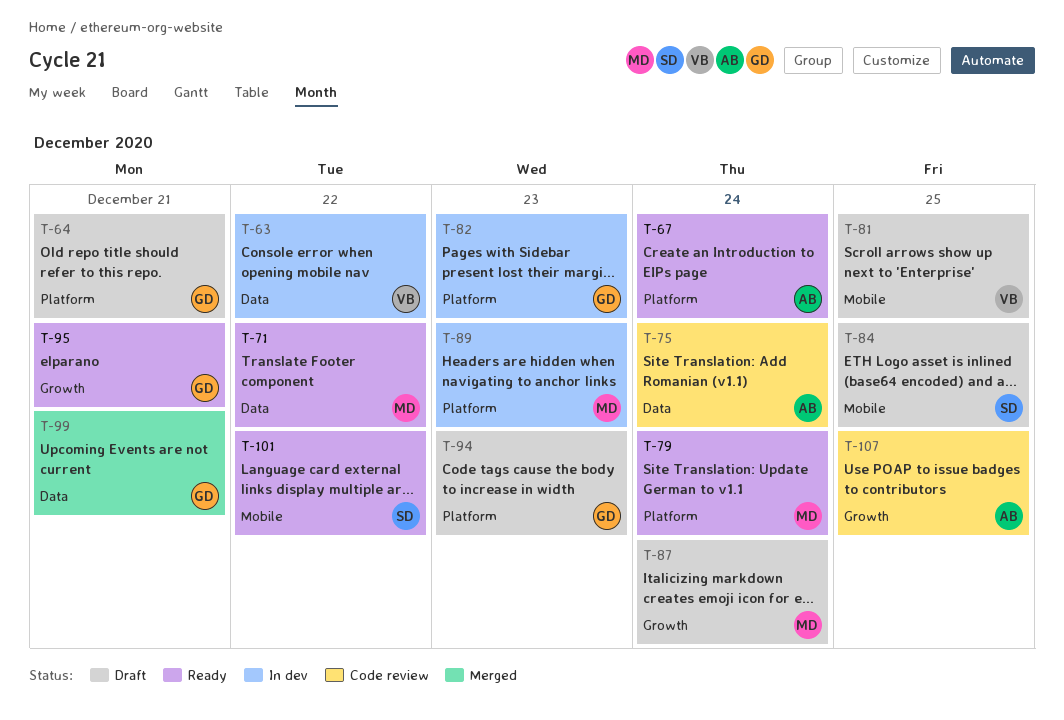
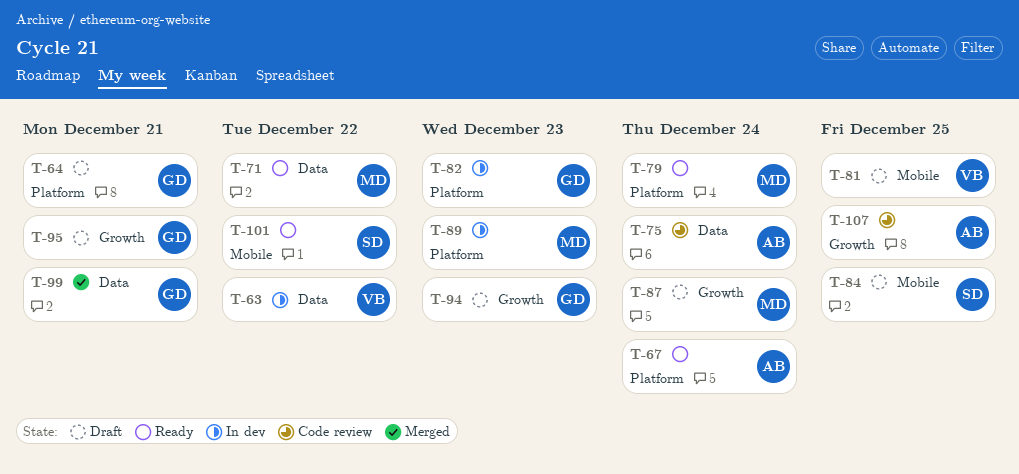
T-94, label: Platform -> Growth
T-95, status: Ready -> Draft

